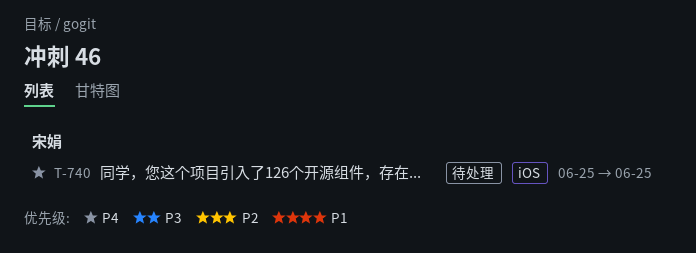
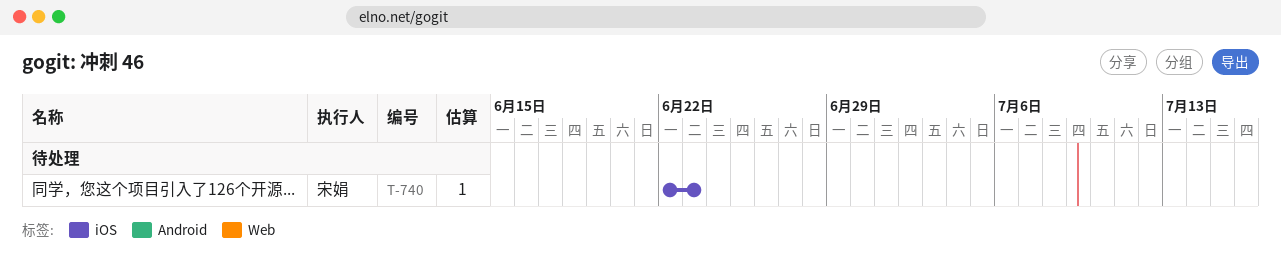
T-740, start: Jun 25 -> Jun 22
T-740, due: Jun 25 -> Jun 23

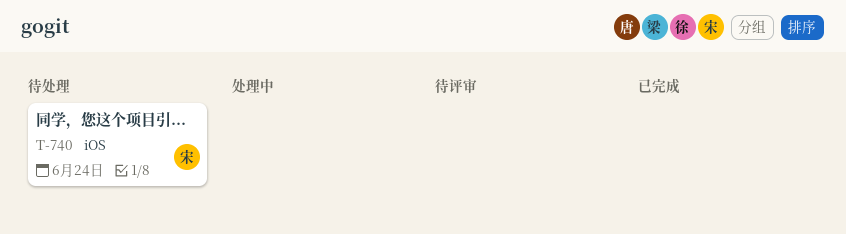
T-740, due: Jun 23 -> Jun 24

